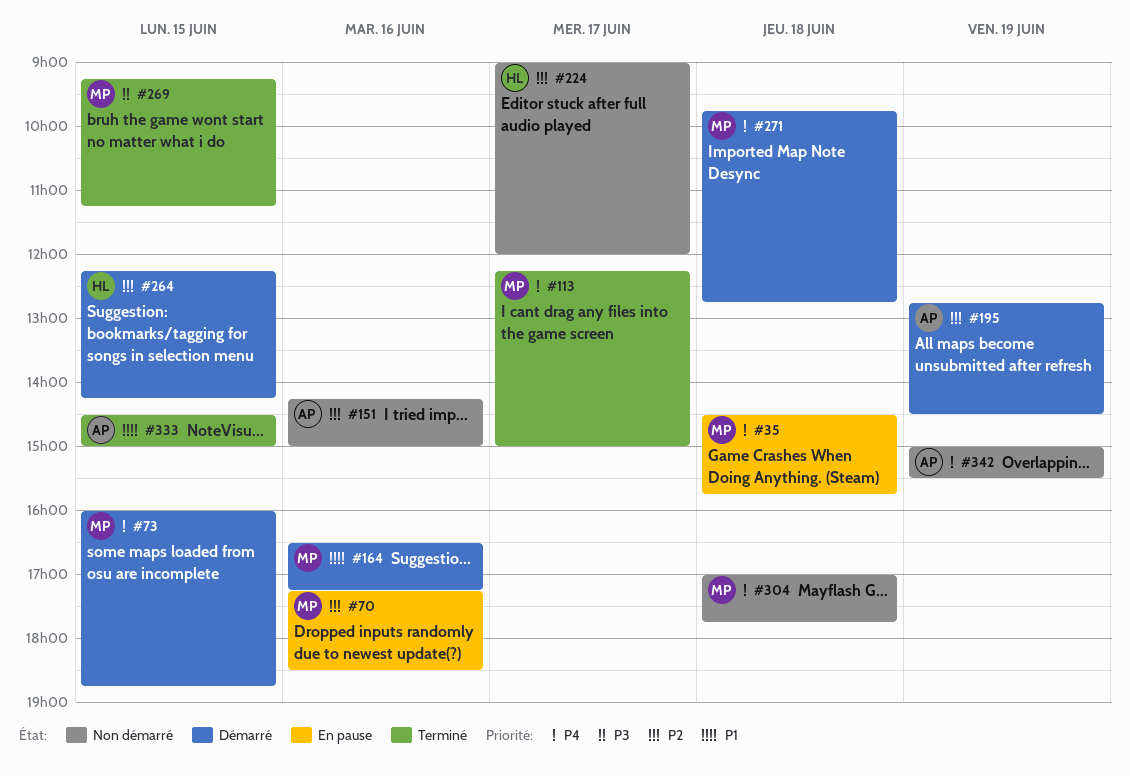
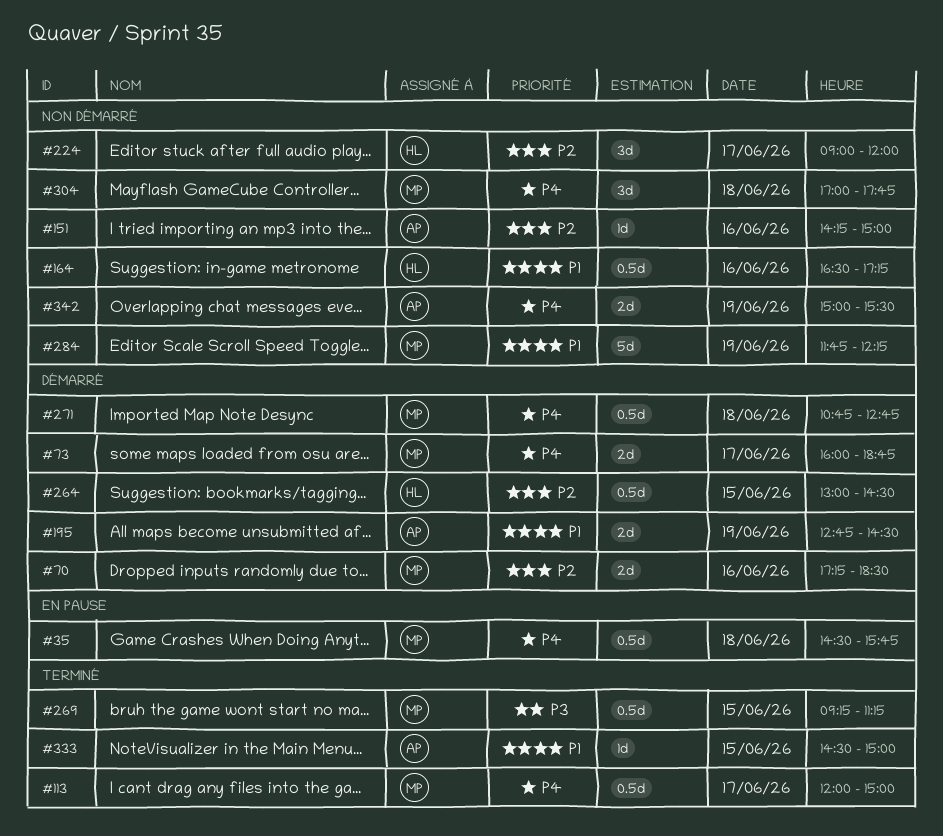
#70, status: En pause -> Démarré
#73, day: Jun 15 -> Jun 17
#113, begins: 12:15 -> 12:00
#164, status: Démarré -> Non démarré
#164, owner: MP -> HL
#195, priority: P2 -> P1
#264, begins: 12:15 -> 13:00
#264, ends: 14:15 -> 14:30
#271, begins: 09:45 -> 10:45
#284: none -> present

